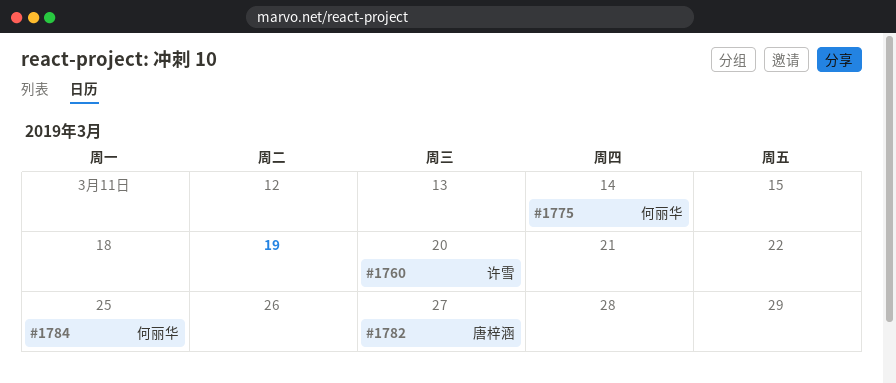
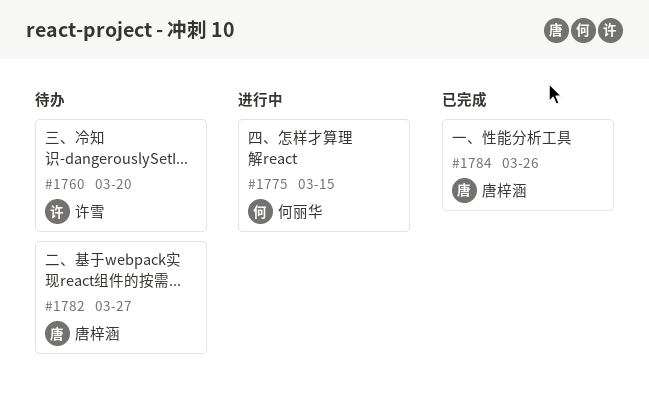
#1775, due: Mar 14 -> Mar 15
#1784, owner: 何丽华 -> 唐梓涵
#1784, due: Mar 25 -> Mar 26

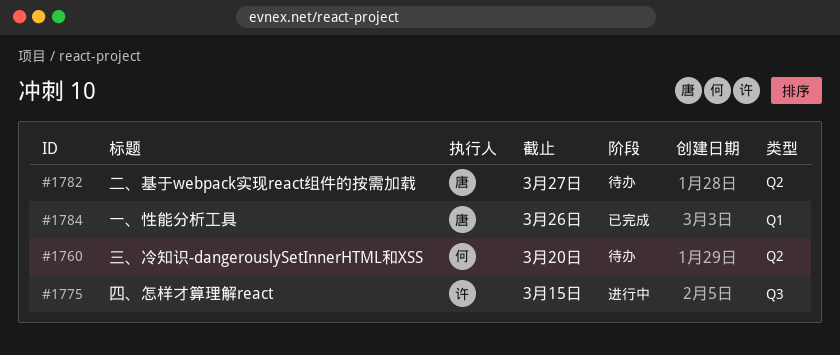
#1760, owner: 许雪 -> 何丽华
#1775, owner: 何丽华 -> 许雪

